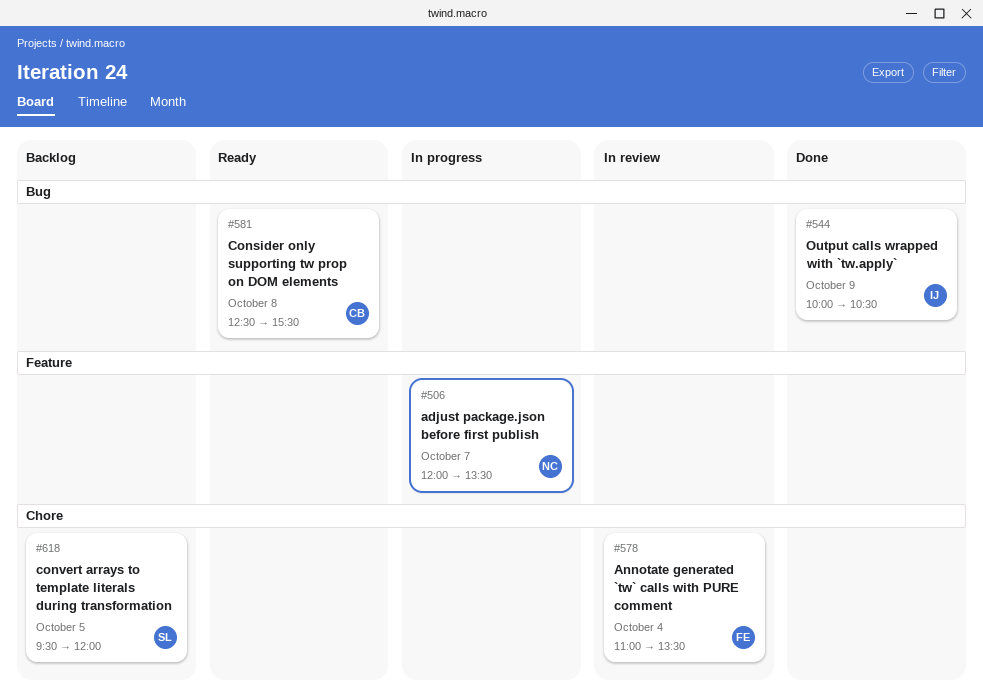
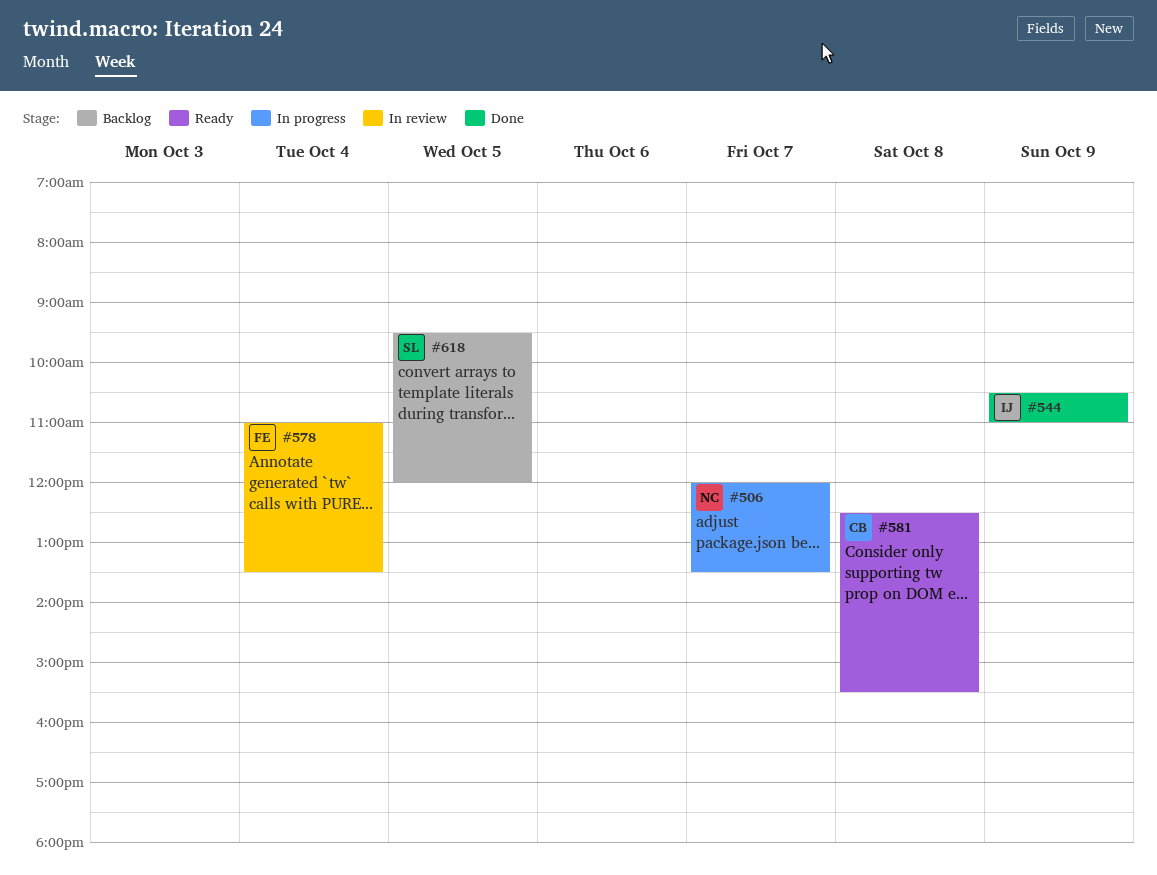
#544, begins: 10:00 -> 10:30
#544, ends: 10:30 -> 11:00

